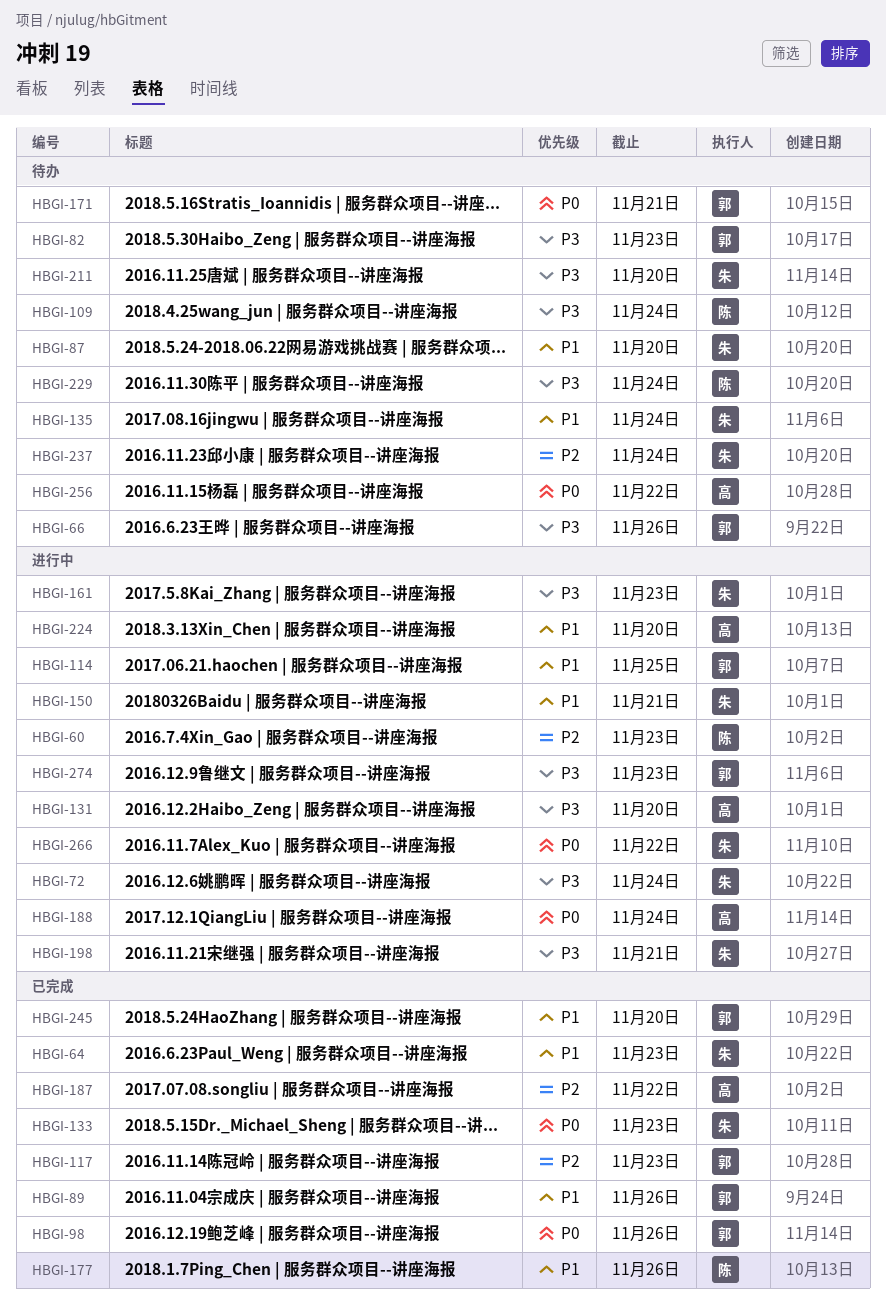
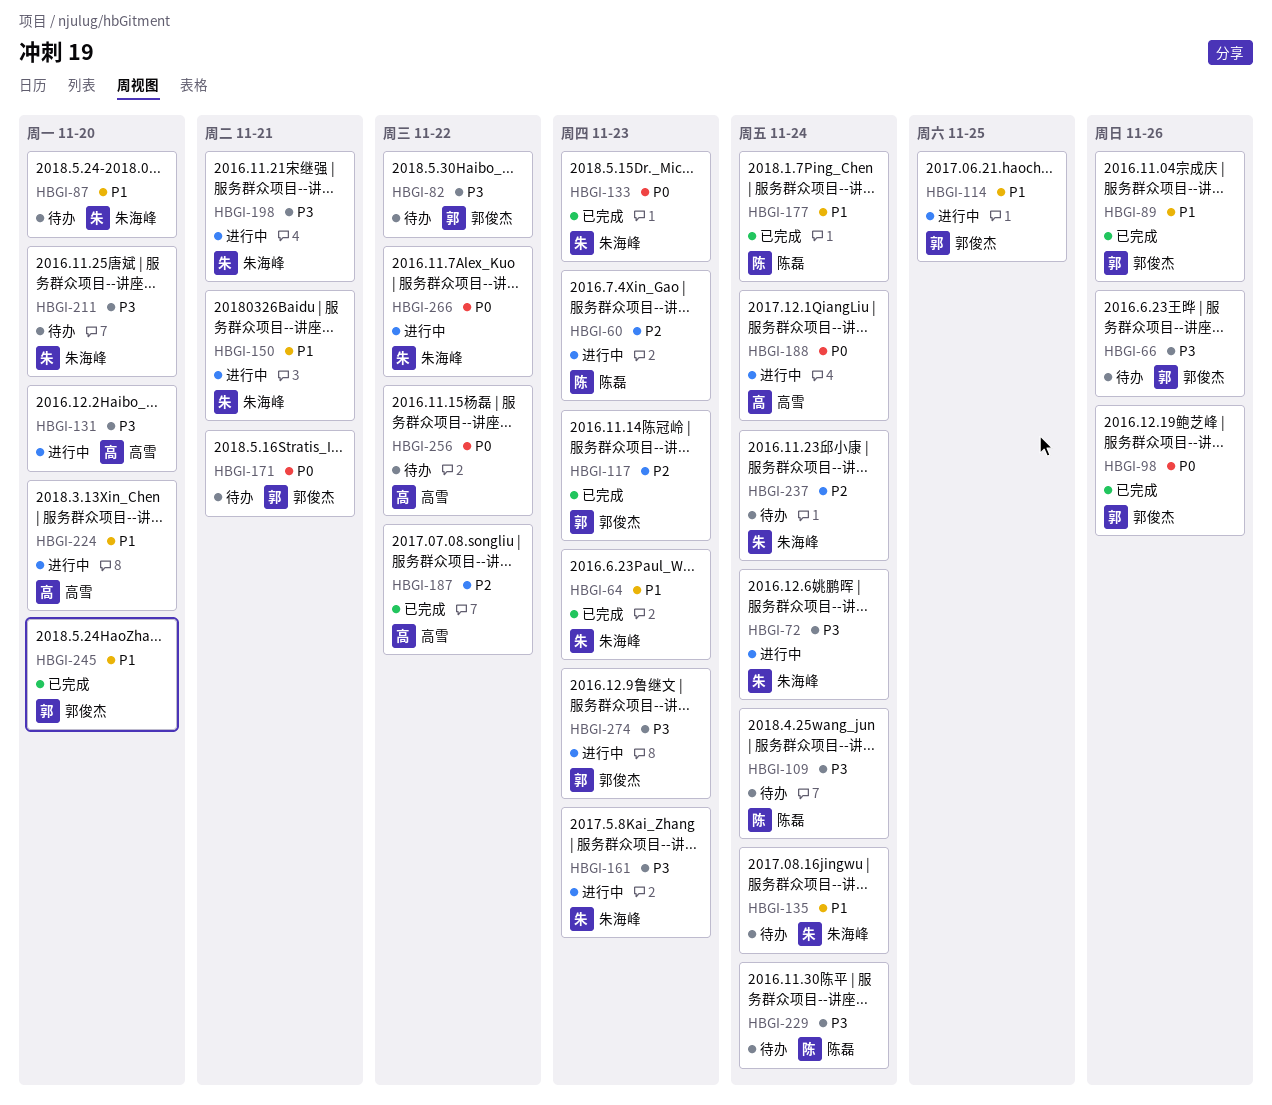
HBGI-82, due: Nov 23 -> Nov 22
HBGI-177, due: Nov 26 -> Nov 24

